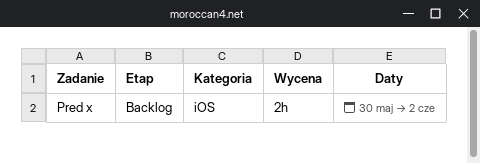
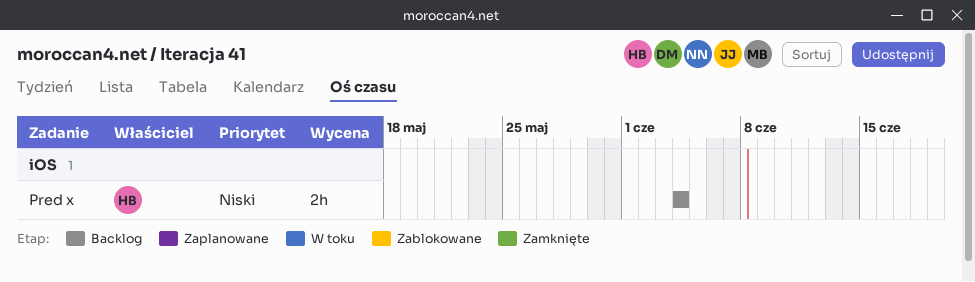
Pred x, start: May 30 -> Jun 4
Pred x, due: Jun 2 -> Jun 4

